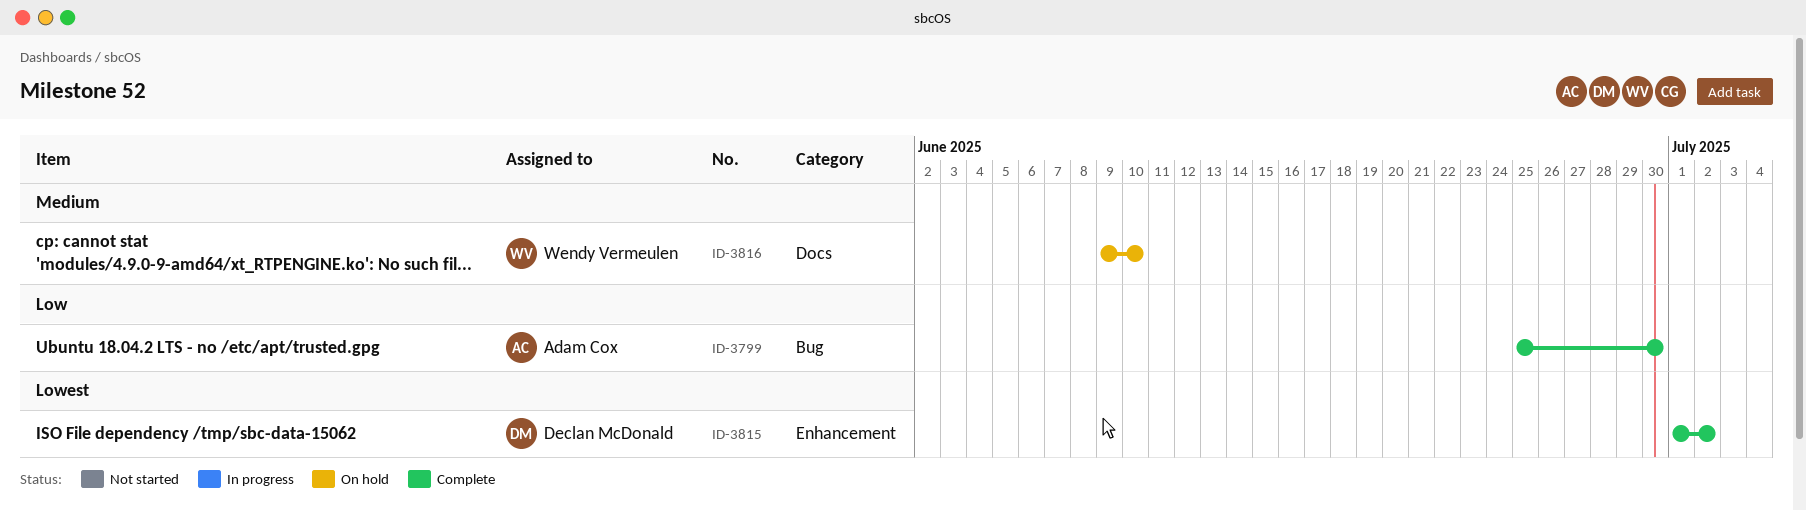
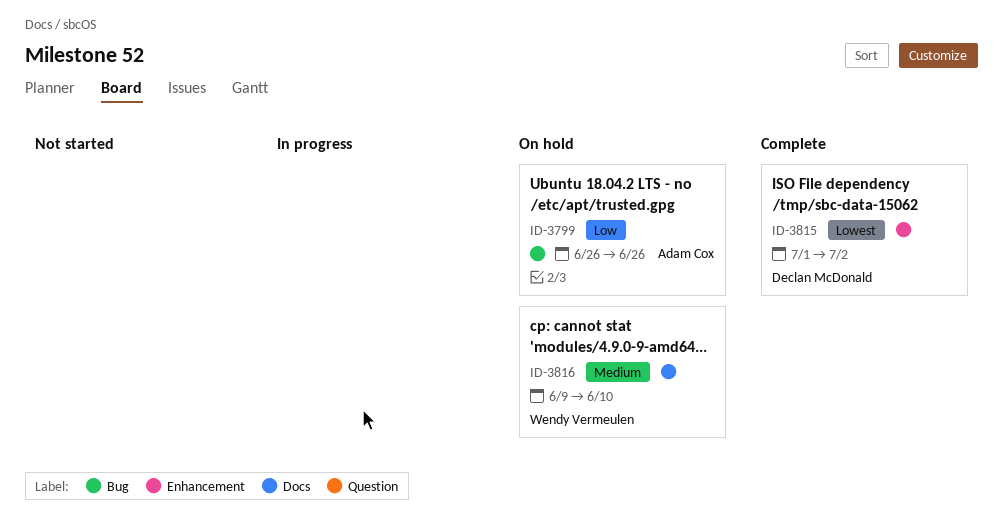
ID-3799, status: Complete -> On hold
ID-3799, start: Jun 25 -> Jun 26
ID-3799, due: Jun 30 -> Jun 26

